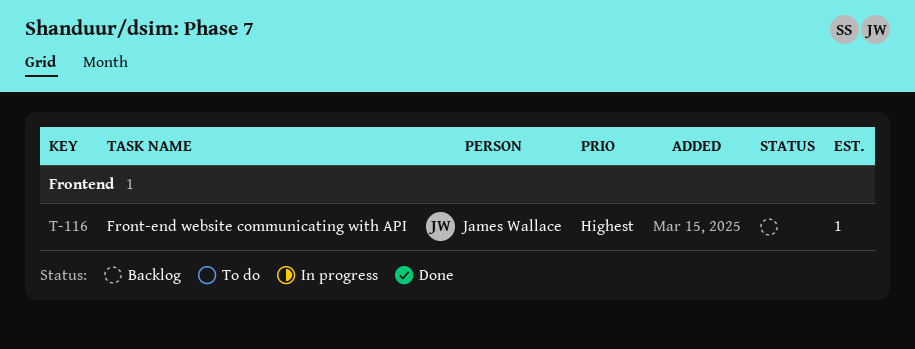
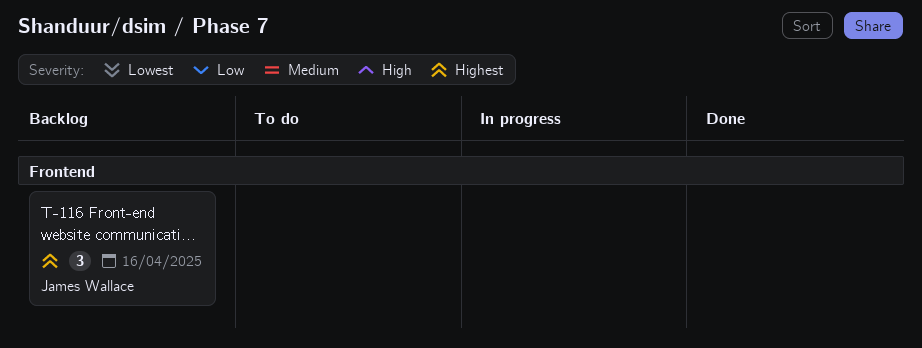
T-116, estimate: 1 -> 3

